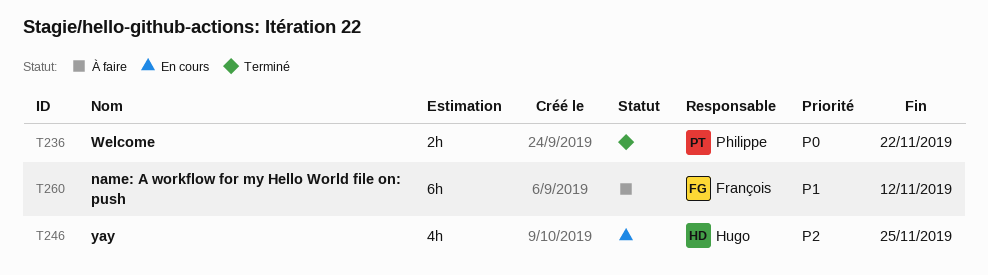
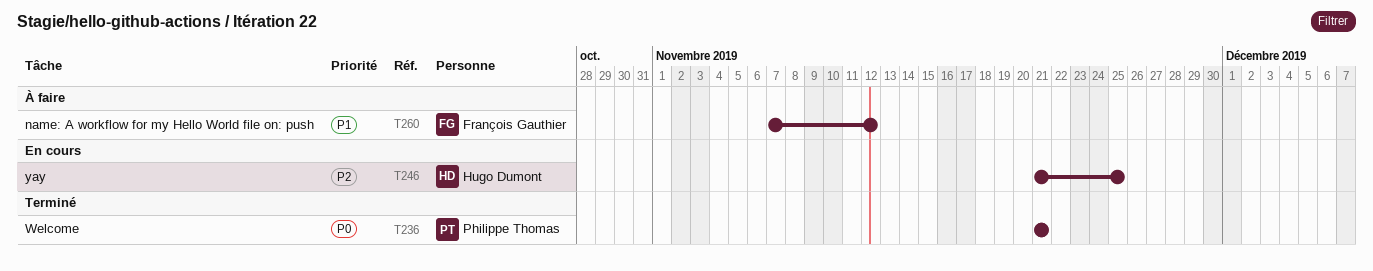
T236, due: Nov 22 -> Nov 21

